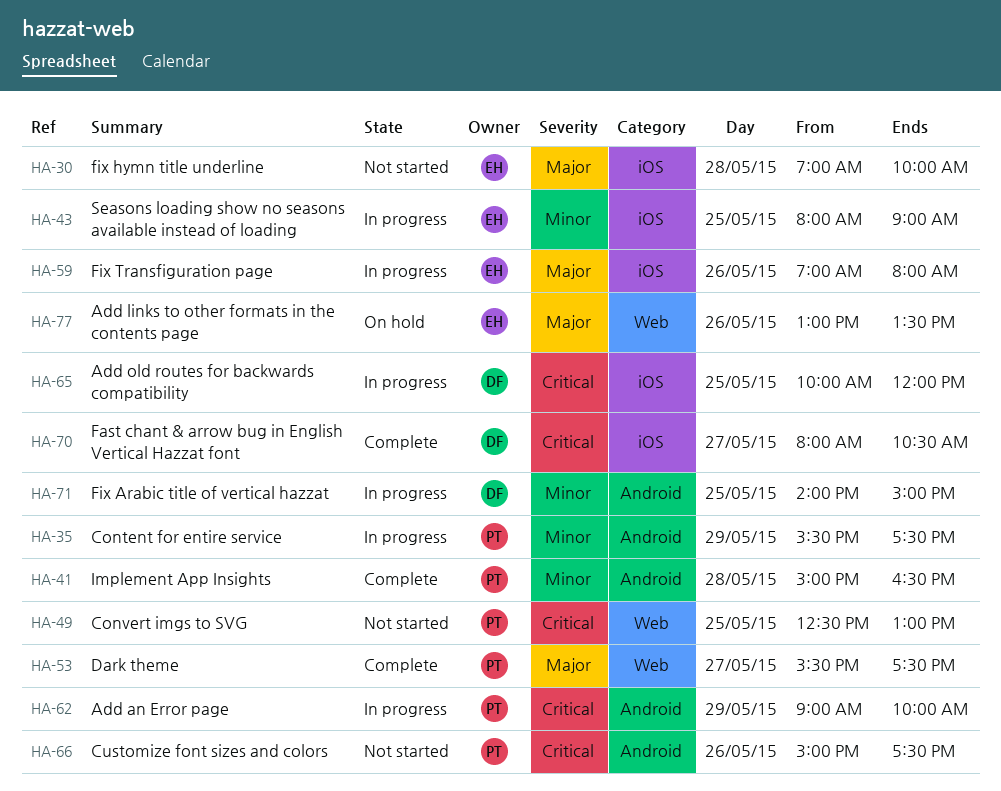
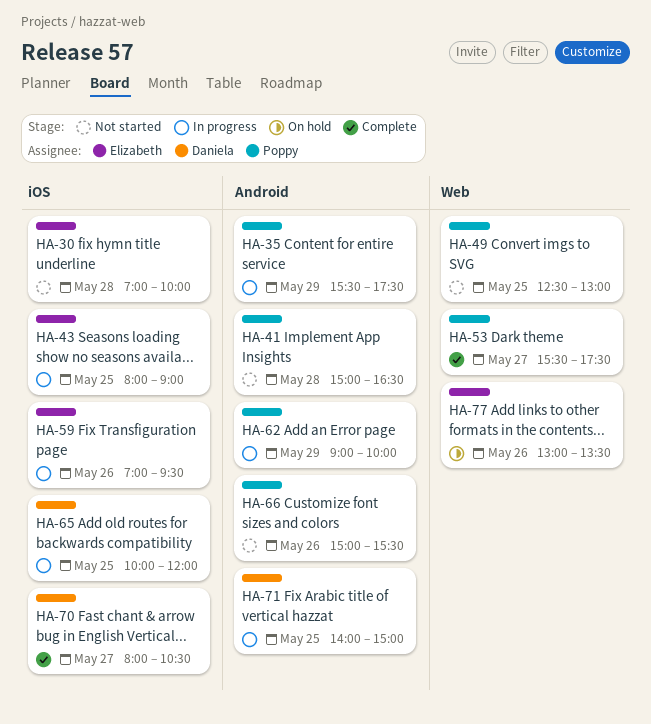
HA-41, status: Complete -> Not started
HA-59, ends: 08:00 -> 09:30
HA-66, ends: 17:30 -> 15:30

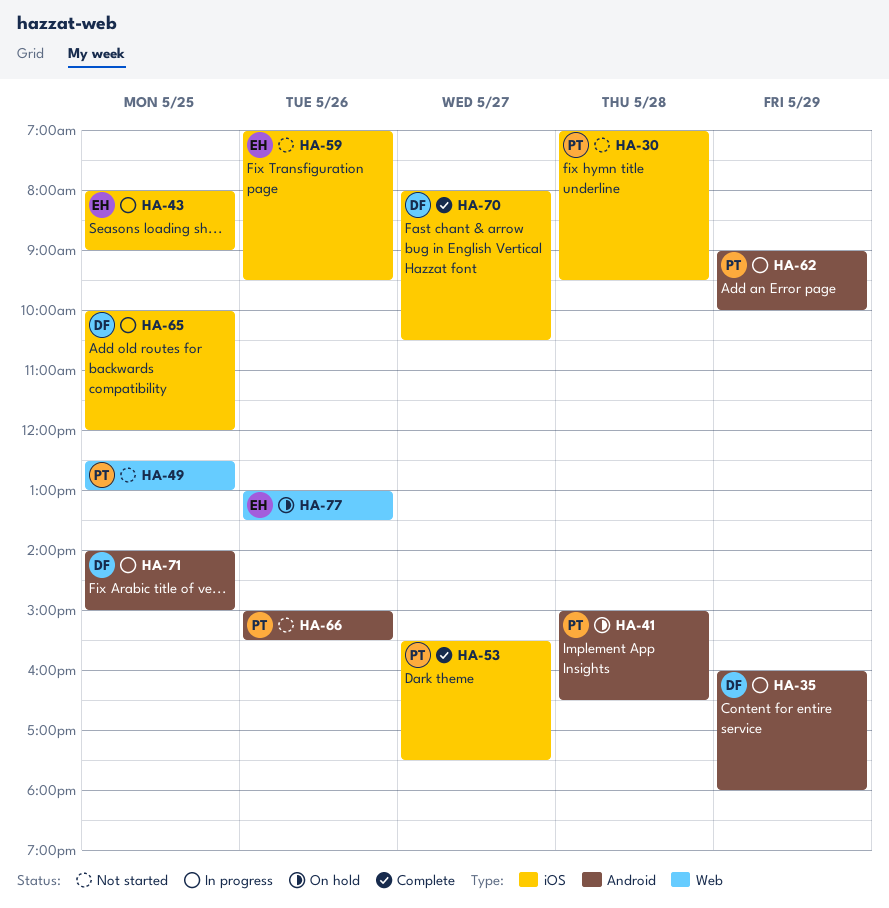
HA-30, owner: Elizabeth -> Poppy
HA-30, ends: 10:00 -> 09:30
HA-35, owner: Poppy -> Daniela
HA-35, begins: 15:30 -> 16:00
HA-35, ends: 17:30 -> 18:00
HA-41, status: Not started -> On hold
HA-53, label: Web -> iOS
HA-59, status: In progress -> Not started

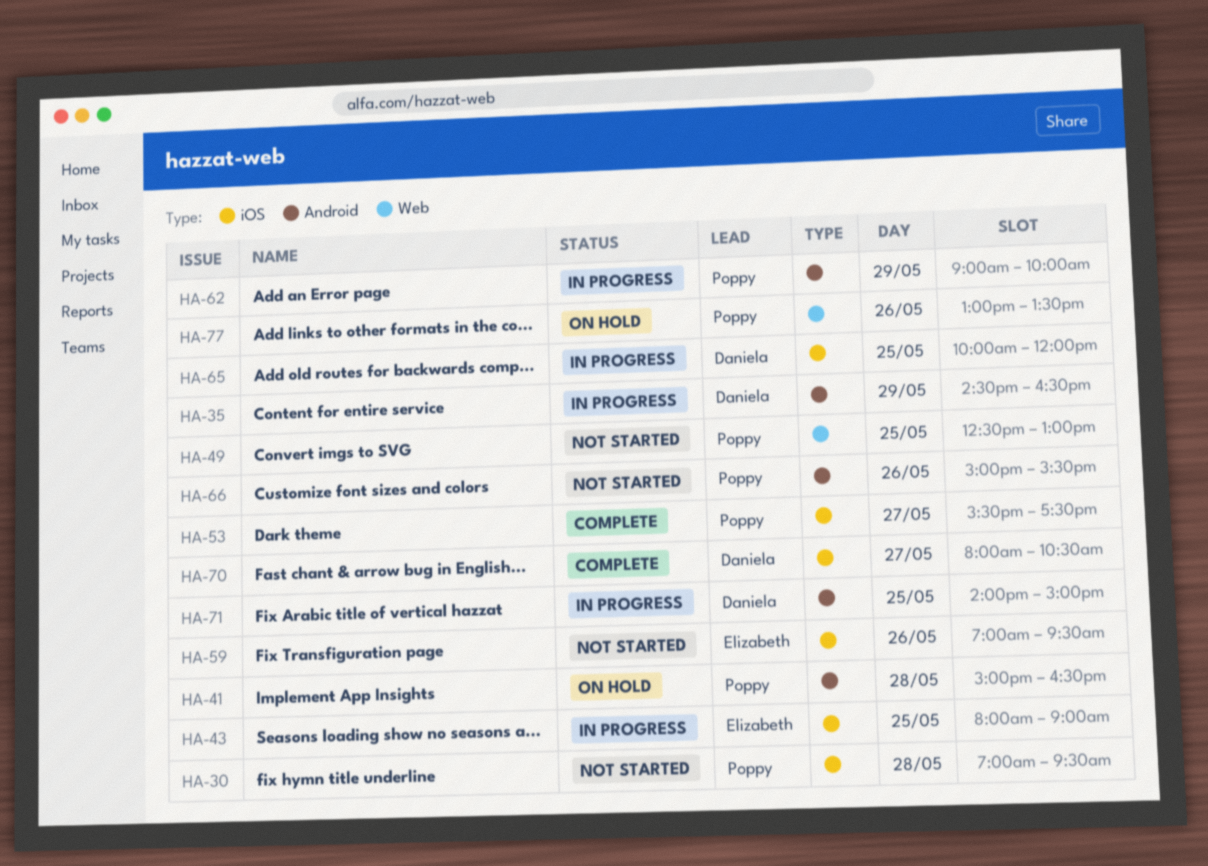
HA-35, begins: 16:00 -> 14:30
HA-35, ends: 18:00 -> 16:30
HA-77, owner: Elizabeth -> Poppy

